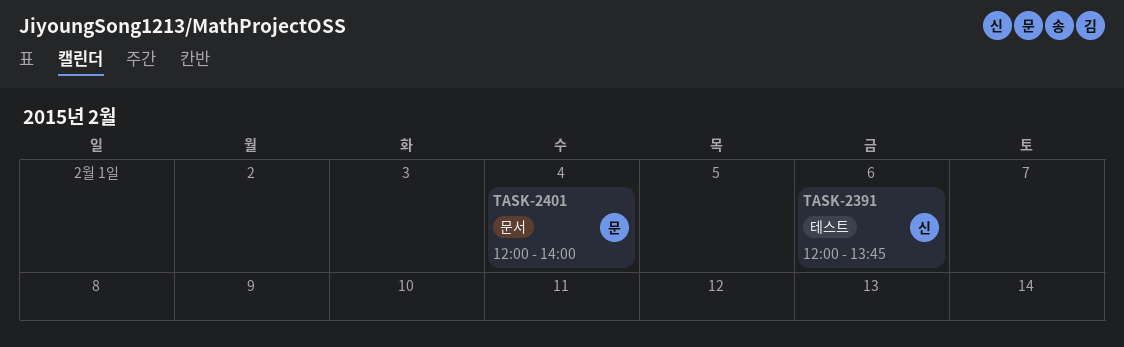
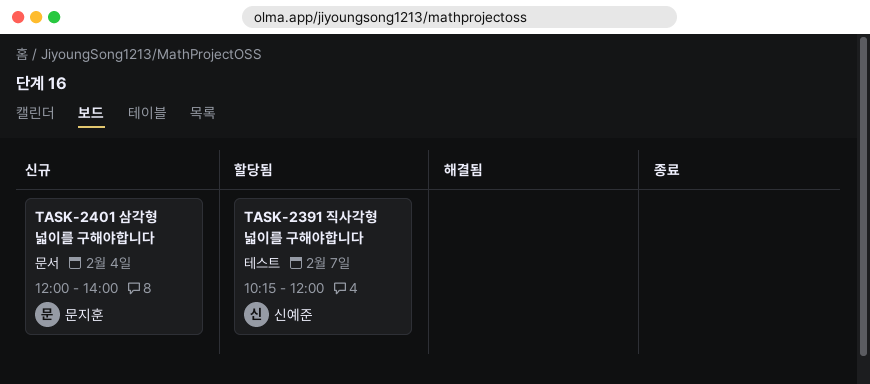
TASK-2391, day: Feb 6 -> Feb 7
TASK-2391, begins: 12:00 -> 10:15
TASK-2391, ends: 13:45 -> 12:00

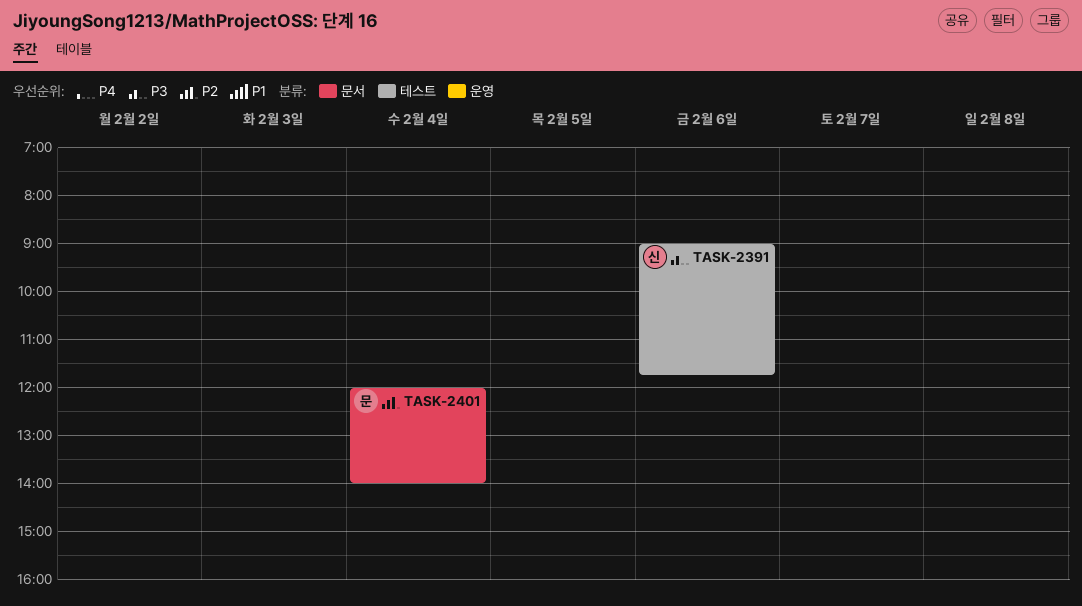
TASK-2391, day: Feb 7 -> Feb 6
TASK-2391, begins: 10:15 -> 09:00
TASK-2391, ends: 12:00 -> 11:45

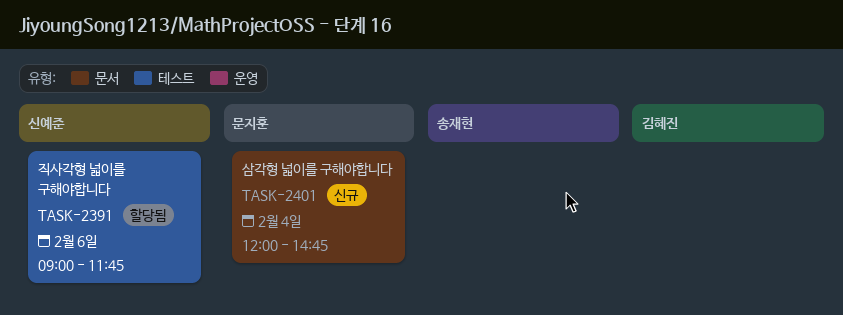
TASK-2401, ends: 14:00 -> 14:45

